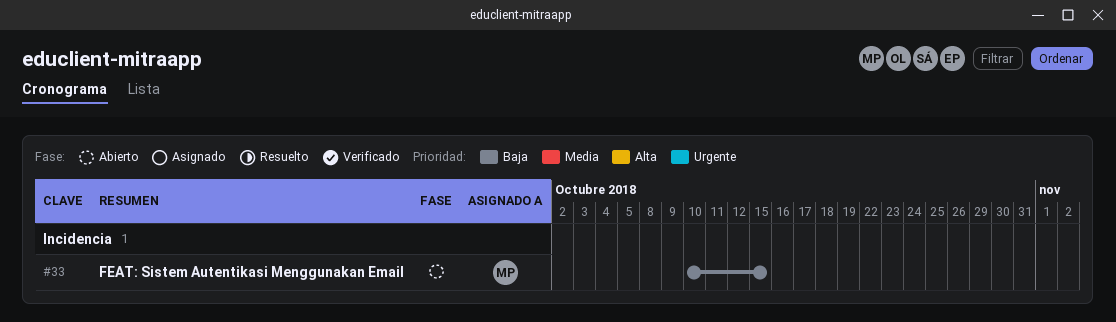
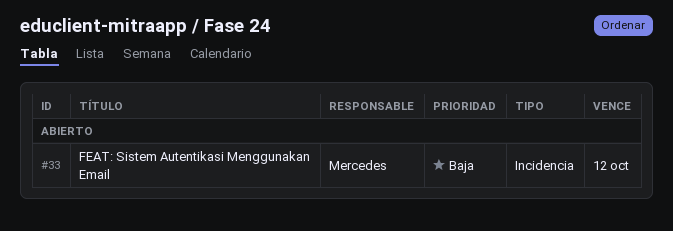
#33, due: Oct 15 -> Oct 12

